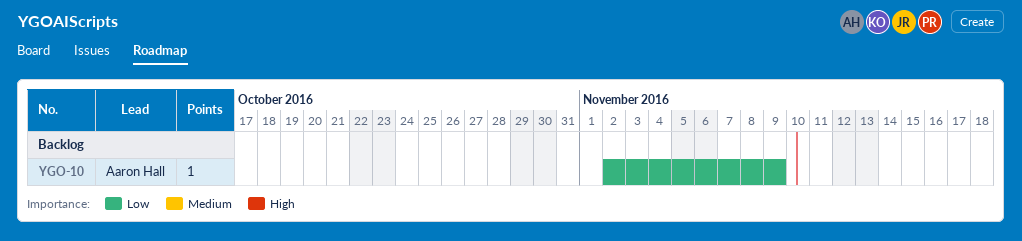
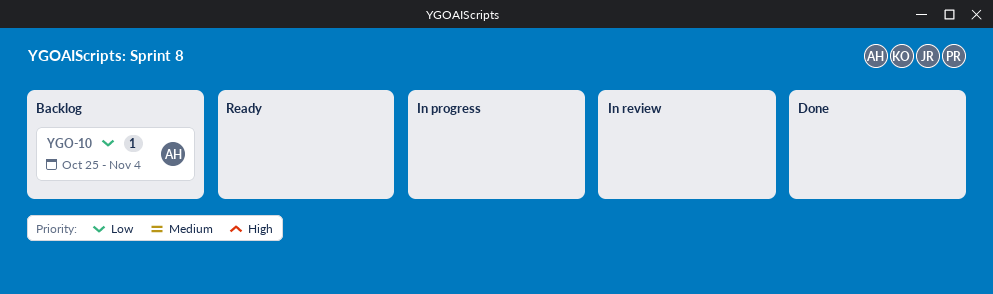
YGO-10, start: Nov 2 -> Oct 25
YGO-10, due: Nov 9 -> Nov 4

